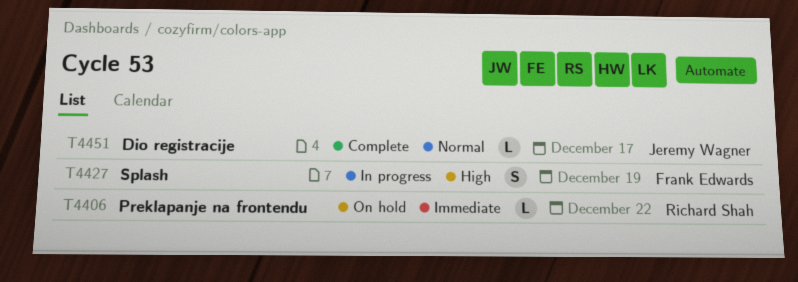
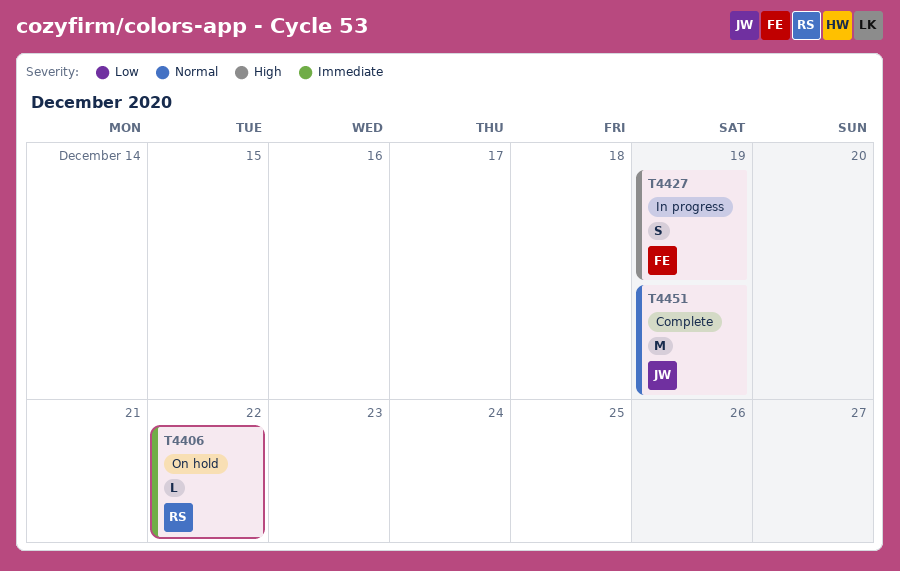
T4451, estimate: L -> M
T4451, due: Dec 17 -> Dec 19

